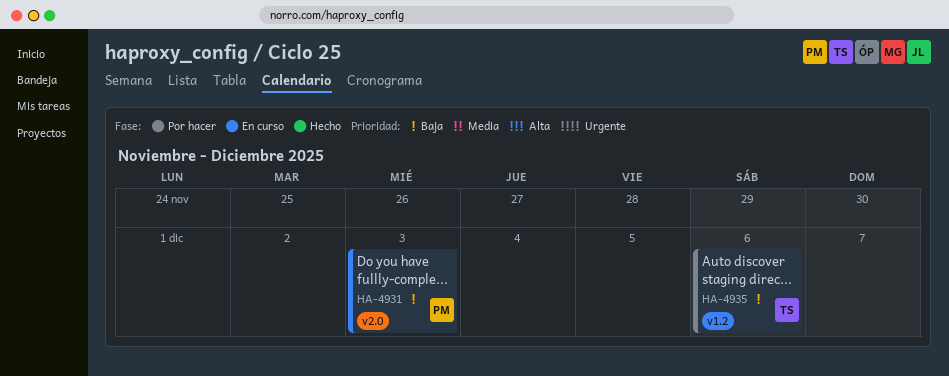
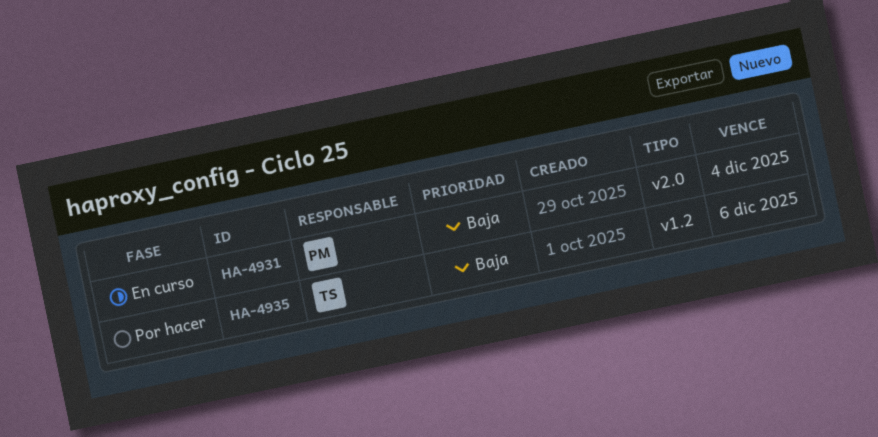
HA-4931, due: Dec 3 -> Dec 4

